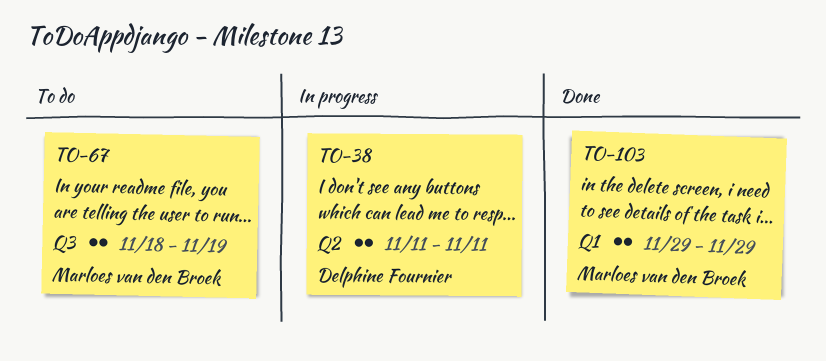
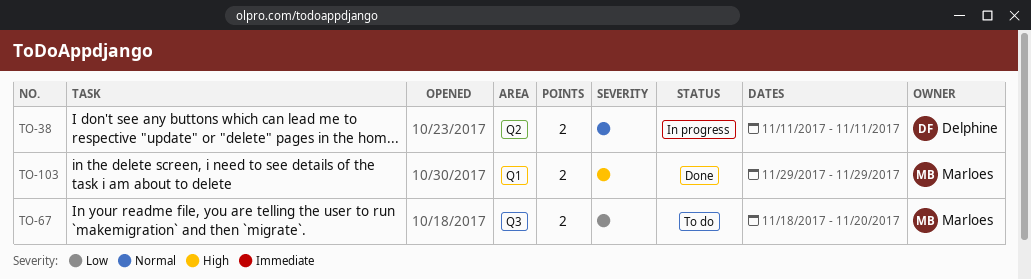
TO-67, due: Nov 19 -> Nov 20

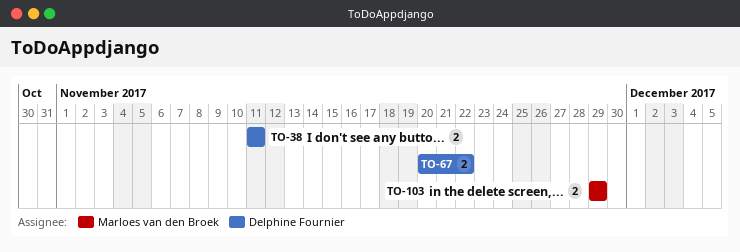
TO-67, owner: Marloes van den Broek -> Delphine Fournier
TO-67, start: Nov 18 -> Nov 20
TO-67, due: Nov 20 -> Nov 22

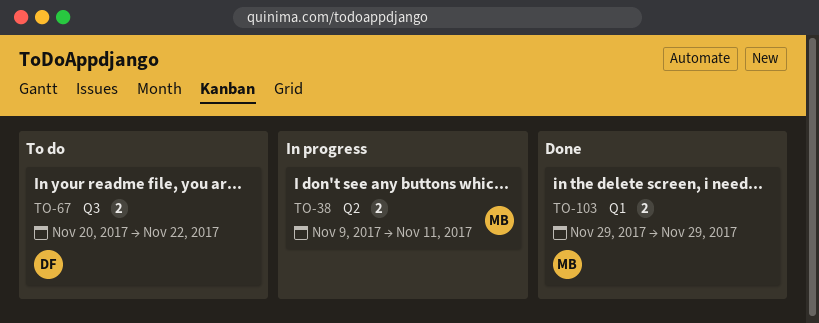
TO-38, owner: Delphine Fournier -> Marloes van den Broek
TO-38, start: Nov 11 -> Nov 9

